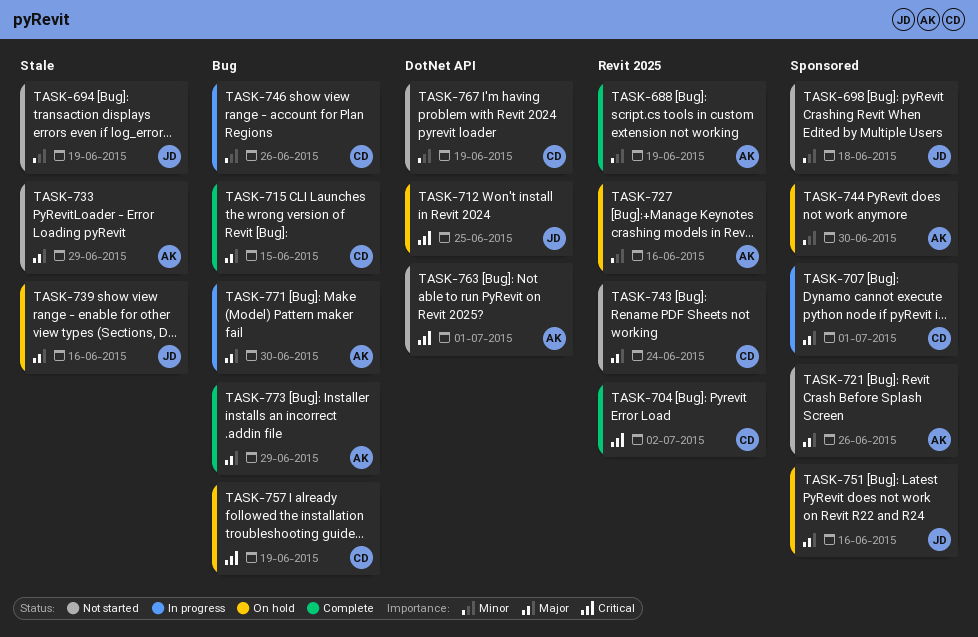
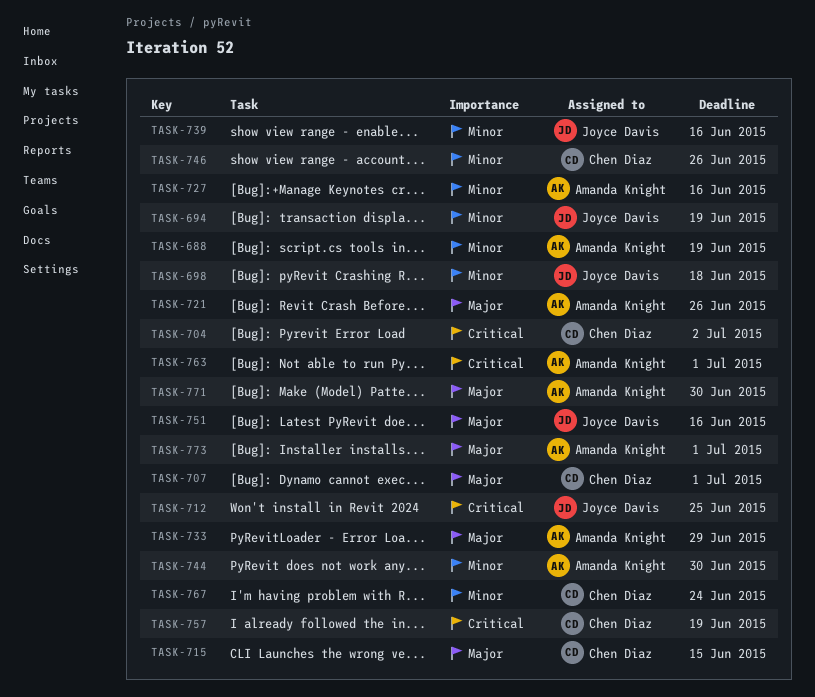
TASK-739, priority: Major -> Minor
TASK-743: present -> none
TASK-767, due: Jun 19 -> Jun 24
TASK-773, due: Jun 29 -> Jul 1

